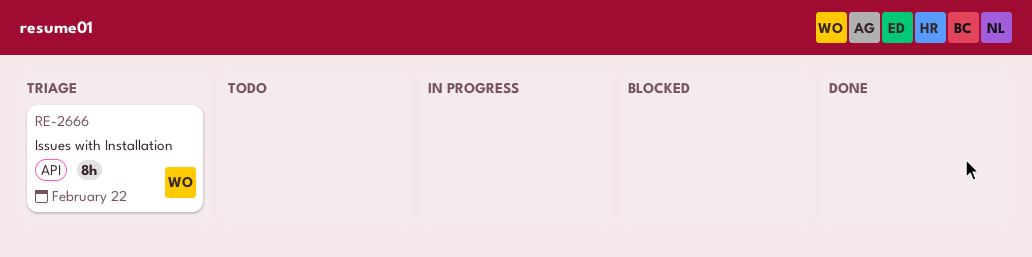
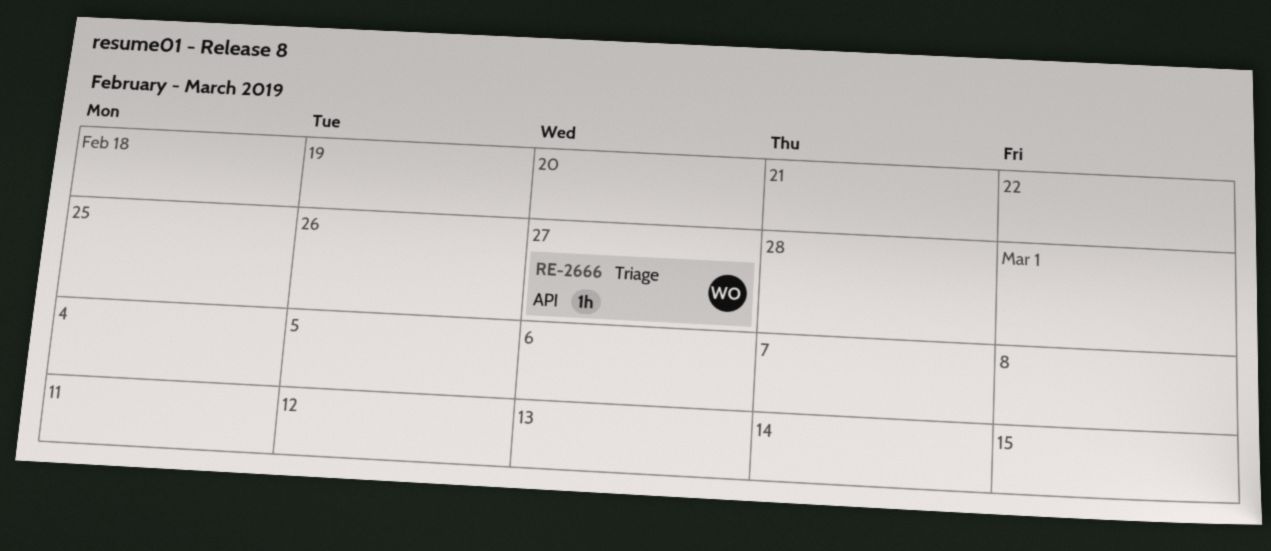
RE-2666, estimate: 8h -> 1h
RE-2666, due: Feb 22 -> Feb 27

